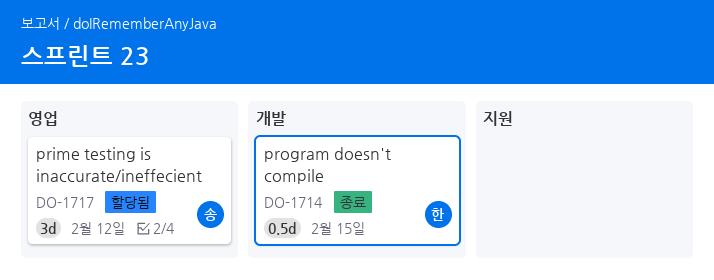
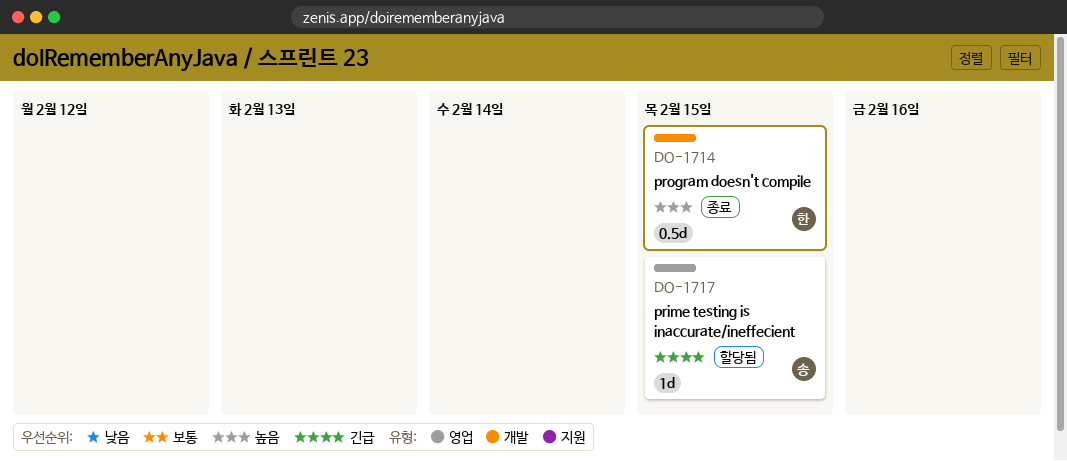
DO-1717, estimate: 3d -> 1d
DO-1717, due: Feb 12 -> Feb 15

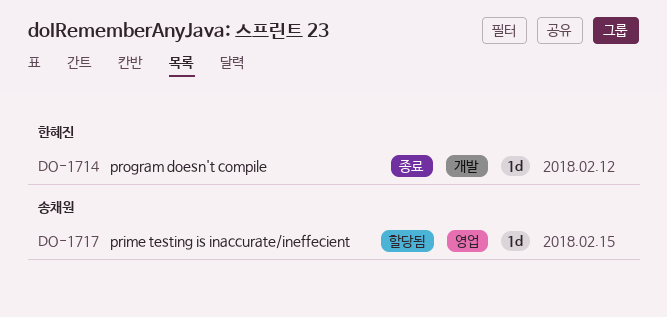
DO-1714, estimate: 0.5d -> 1d
DO-1714, due: Feb 15 -> Feb 12

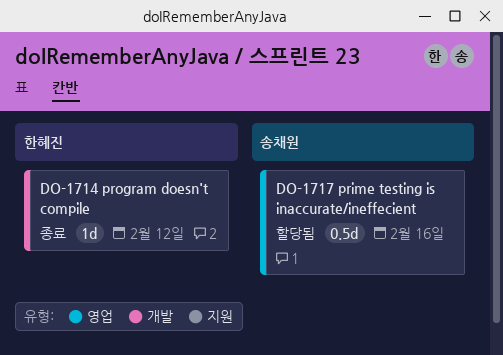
DO-1717, estimate: 1d -> 0.5d
DO-1717, due: Feb 15 -> Feb 16

